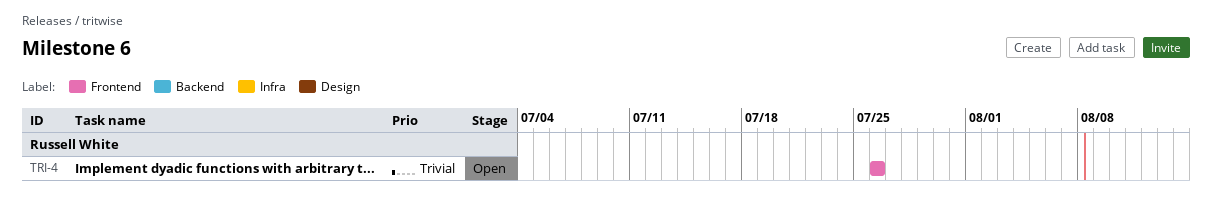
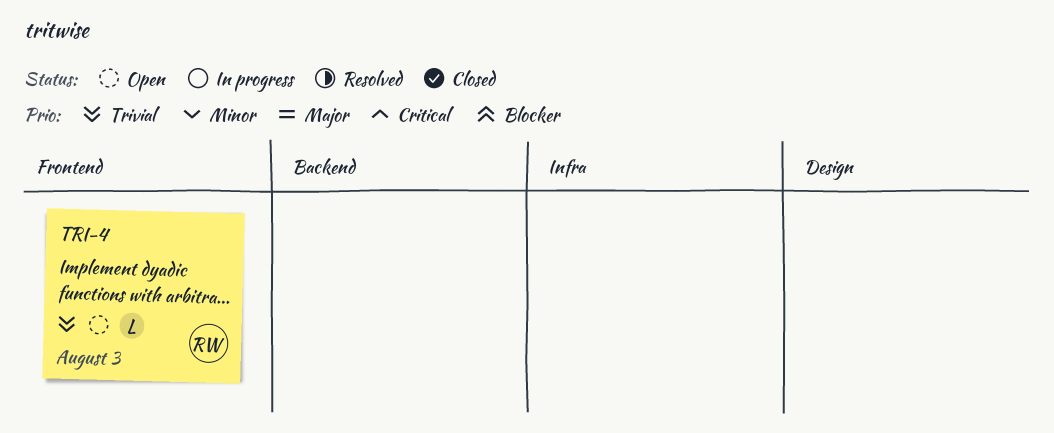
TRI-4, due: Jul 26 -> Aug 3

